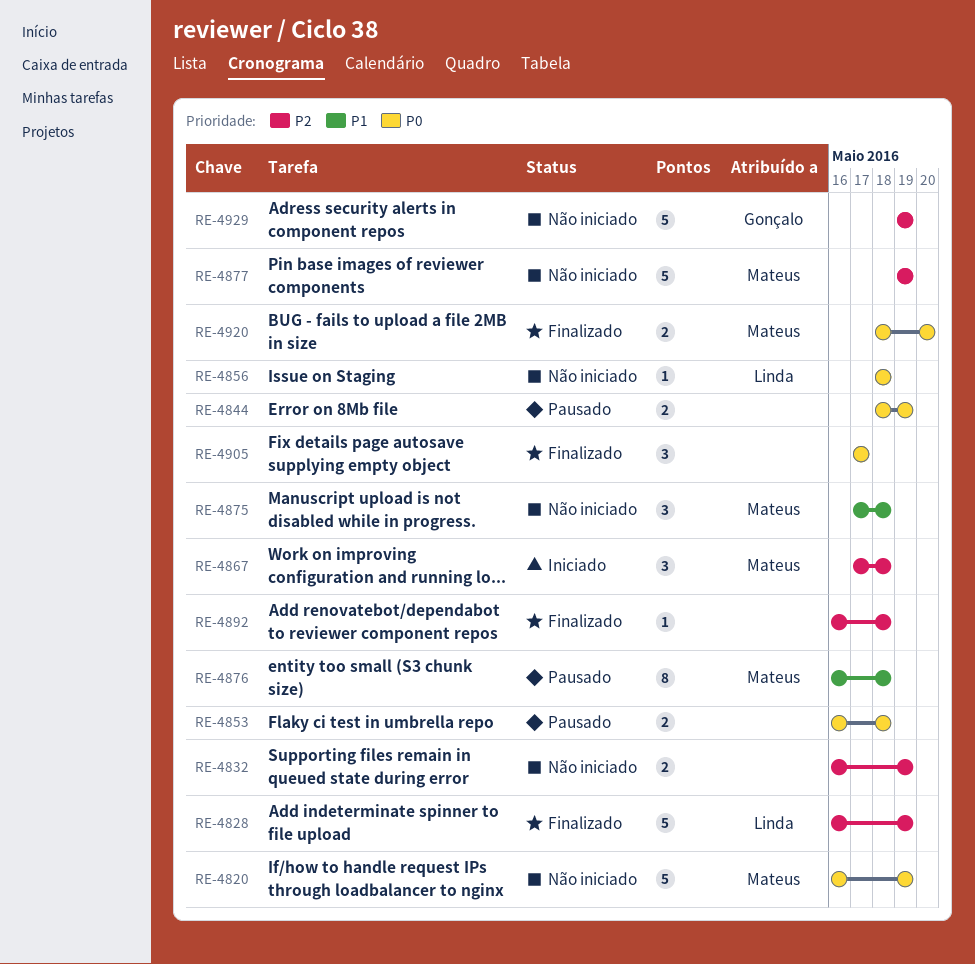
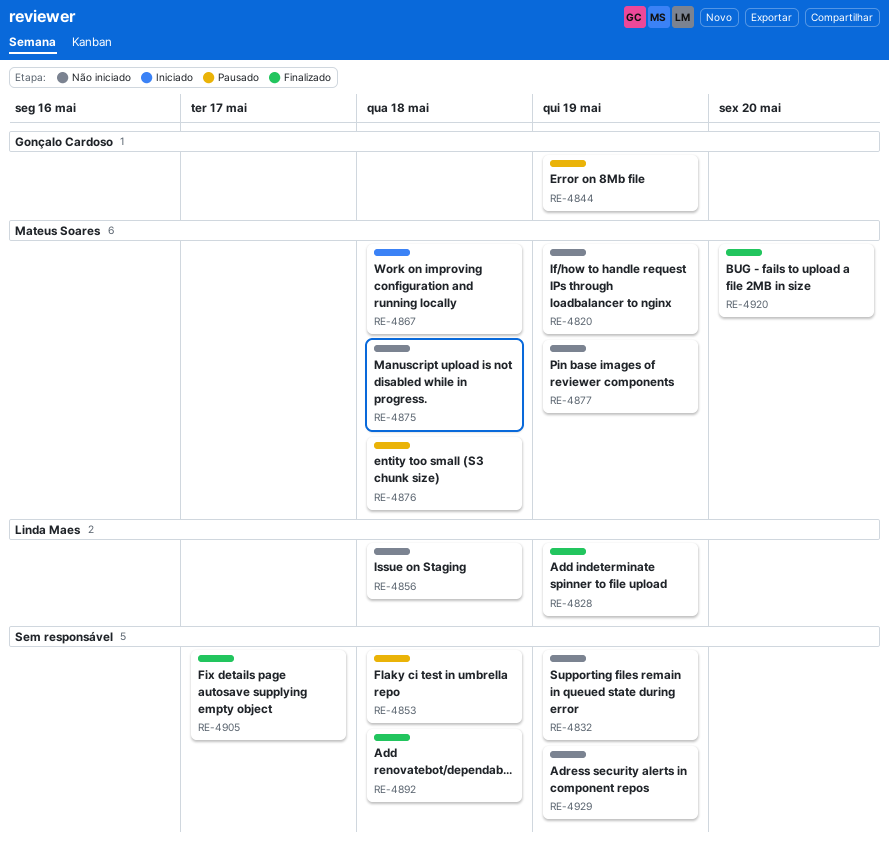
RE-4844, owner: none -> Gonçalo Cardoso
RE-4929, owner: Gonçalo Cardoso -> none

